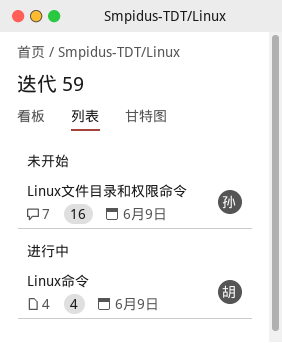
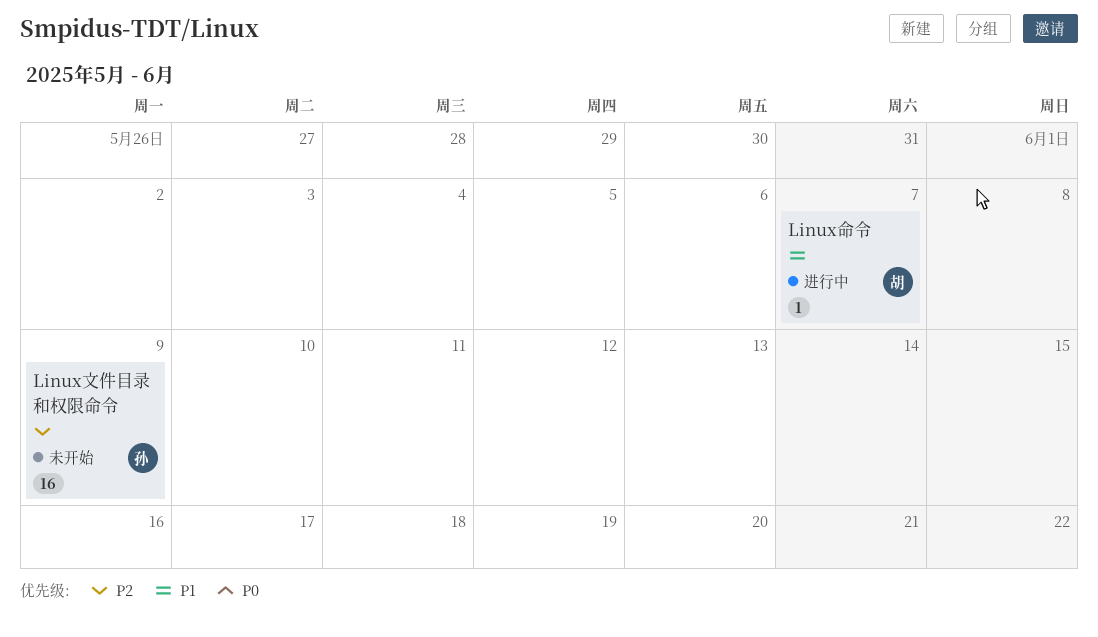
Linux命令, estimate: 4 -> 1
Linux命令, due: Jun 9 -> Jun 7

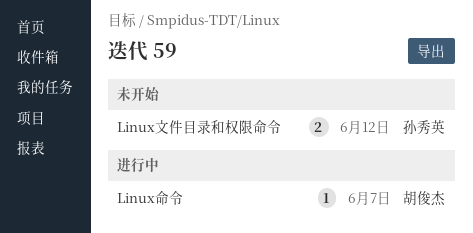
Linux文件目录和权限命令, estimate: 16 -> 2
Linux文件目录和权限命令, due: Jun 9 -> Jun 12

